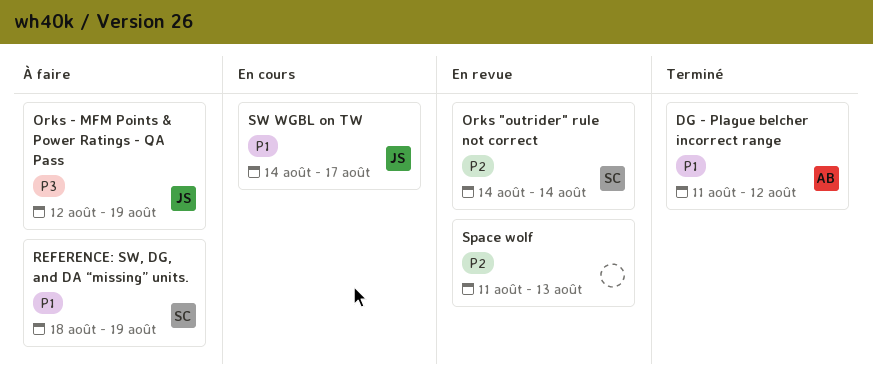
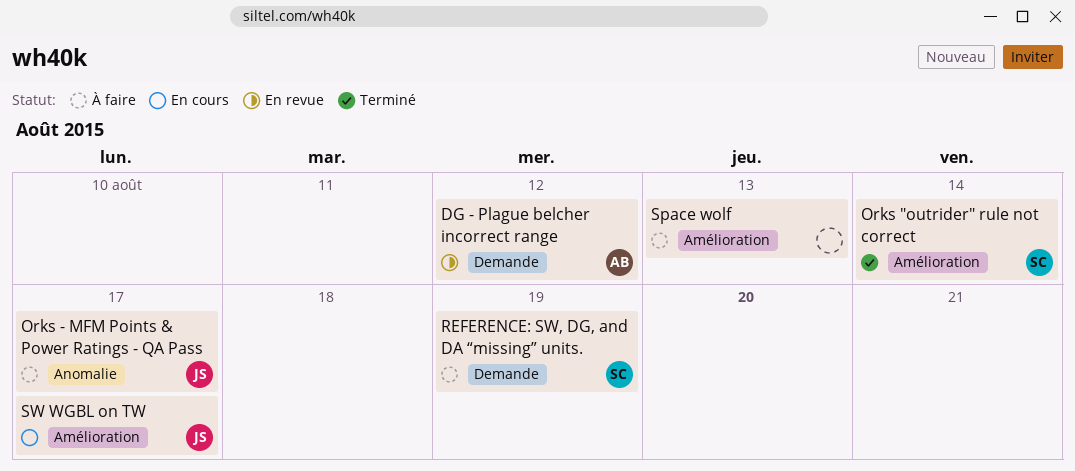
DG - Plague belcher incorrect range, status: Terminé -> En revue
Orks "outrider" rule not correct, status: En revue -> Terminé
Orks - MFM Points & Power Ratings - QA Pass, due: Aug 19 -> Aug 17
Space wolf, status: En revue -> À faire

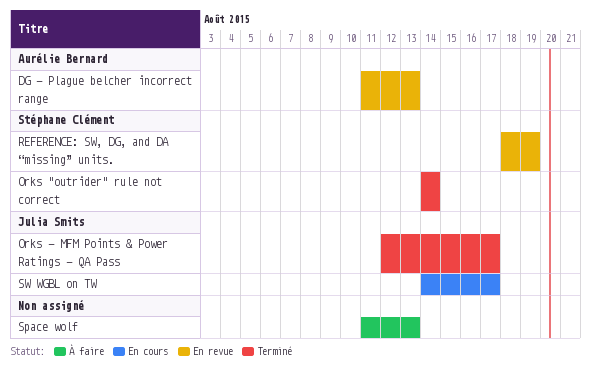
DG - Plague belcher incorrect range, due: Aug 12 -> Aug 13
Orks - MFM Points & Power Ratings - QA Pass, status: À faire -> Terminé
REFERENCE: SW, DG, and DA “missing” units., status: À faire -> En revue

